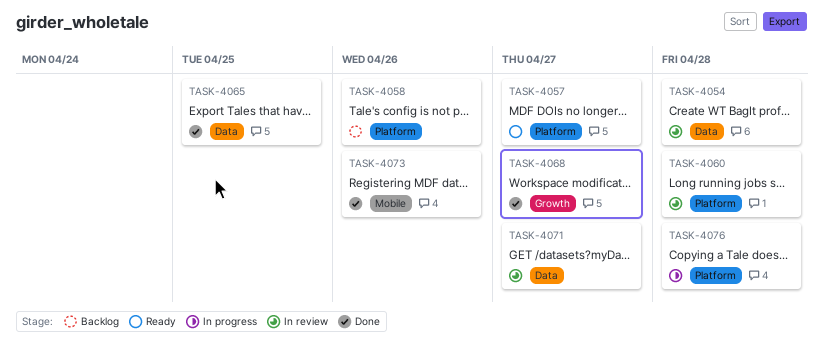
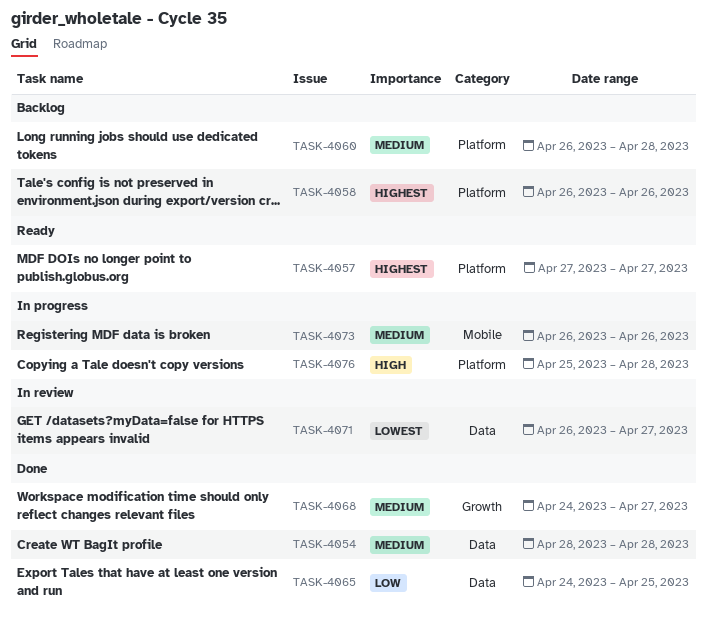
TASK-4054, status: In review -> Done
TASK-4060, status: In review -> Backlog
TASK-4073, status: Done -> In progress

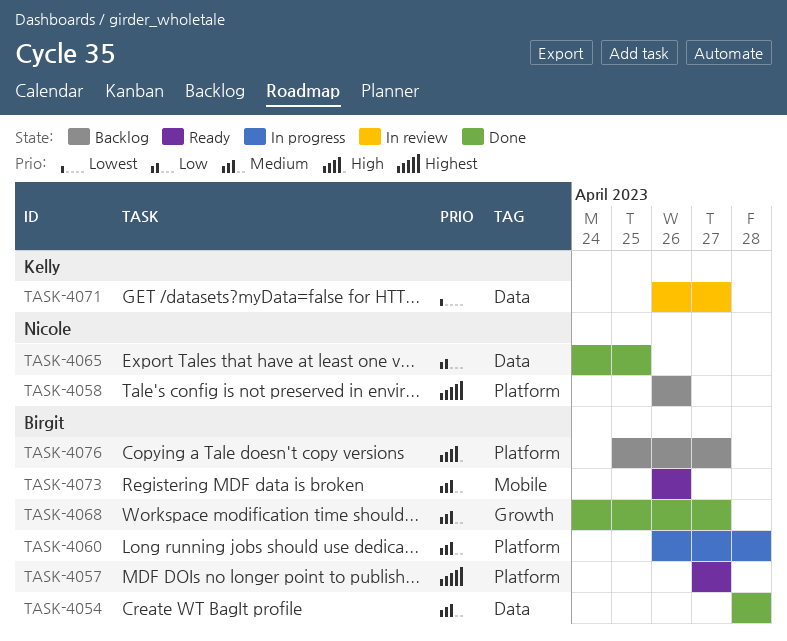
TASK-4060, status: Backlog -> In progress
TASK-4073, status: In progress -> Ready
TASK-4076, status: In progress -> Backlog
TASK-4076, due: Apr 28 -> Apr 27

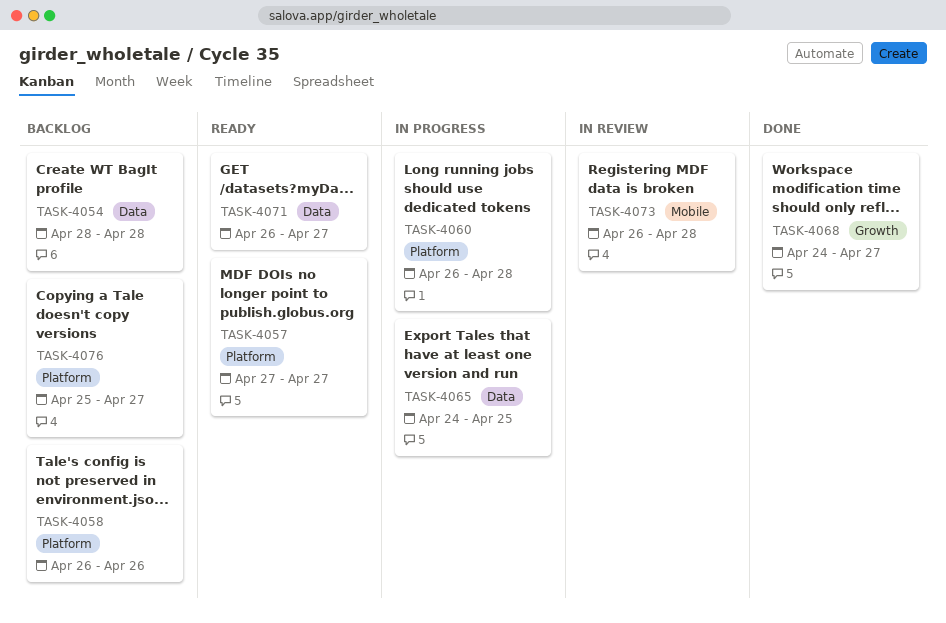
TASK-4054, status: Done -> Backlog
TASK-4065, status: Done -> In progress
TASK-4071, status: In review -> Ready
TASK-4073, status: Ready -> In review
TASK-4073, due: Apr 26 -> Apr 28

